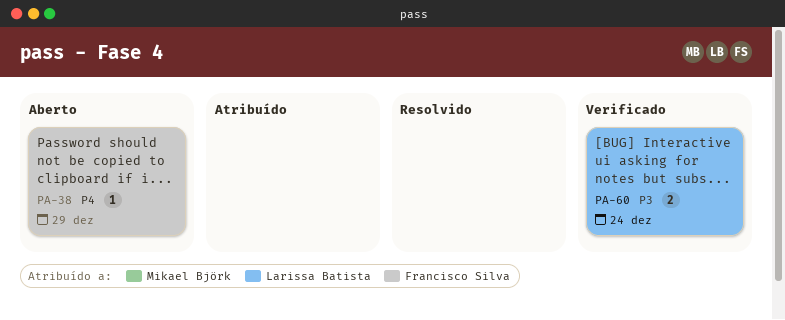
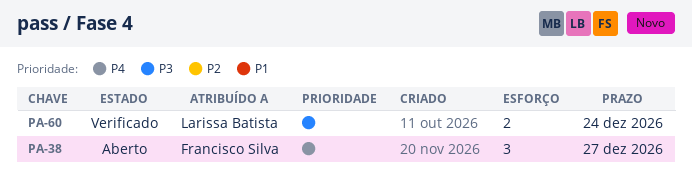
PA-38, estimate: 1 -> 3
PA-38, due: Dec 29 -> Dec 27

